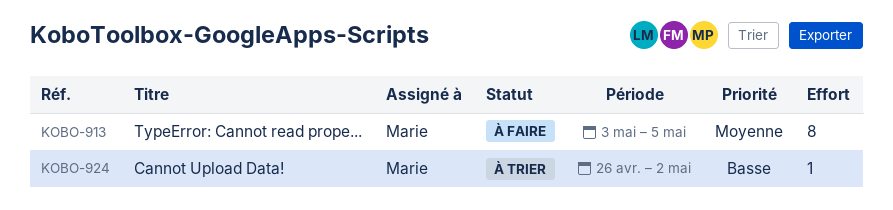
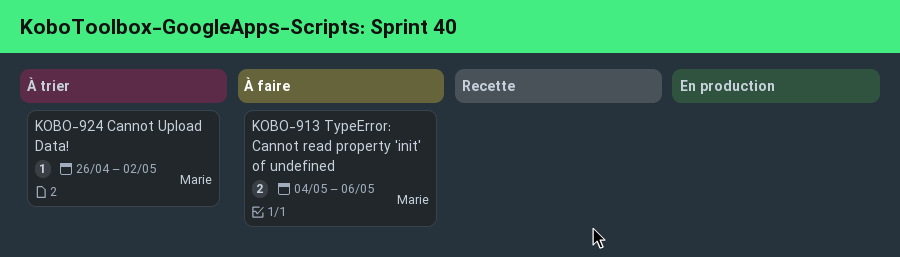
KOBO-913, estimate: 8 -> 2
KOBO-913, start: May 3 -> May 4
KOBO-913, due: May 5 -> May 6

